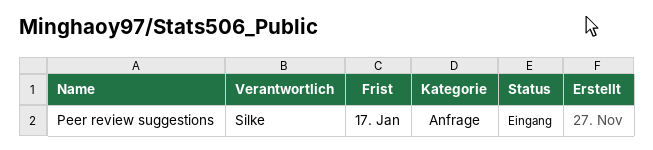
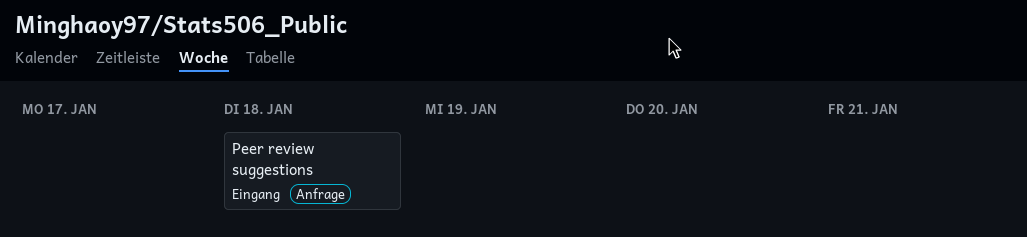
Peer review suggestions, due: Jan 17 -> Jan 18

